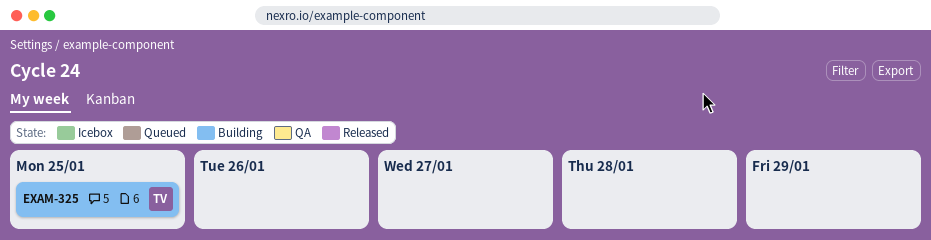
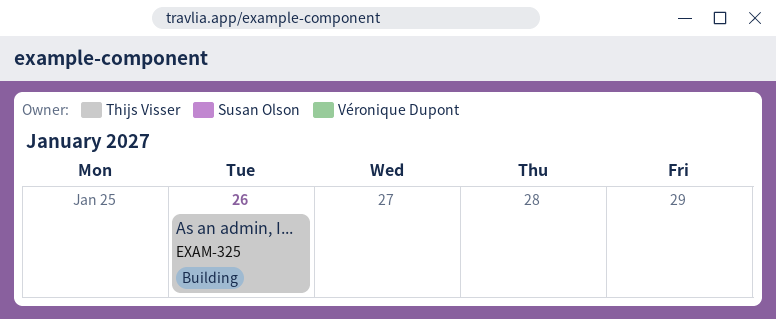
EXAM-325, due: Jan 25 -> Jan 26

